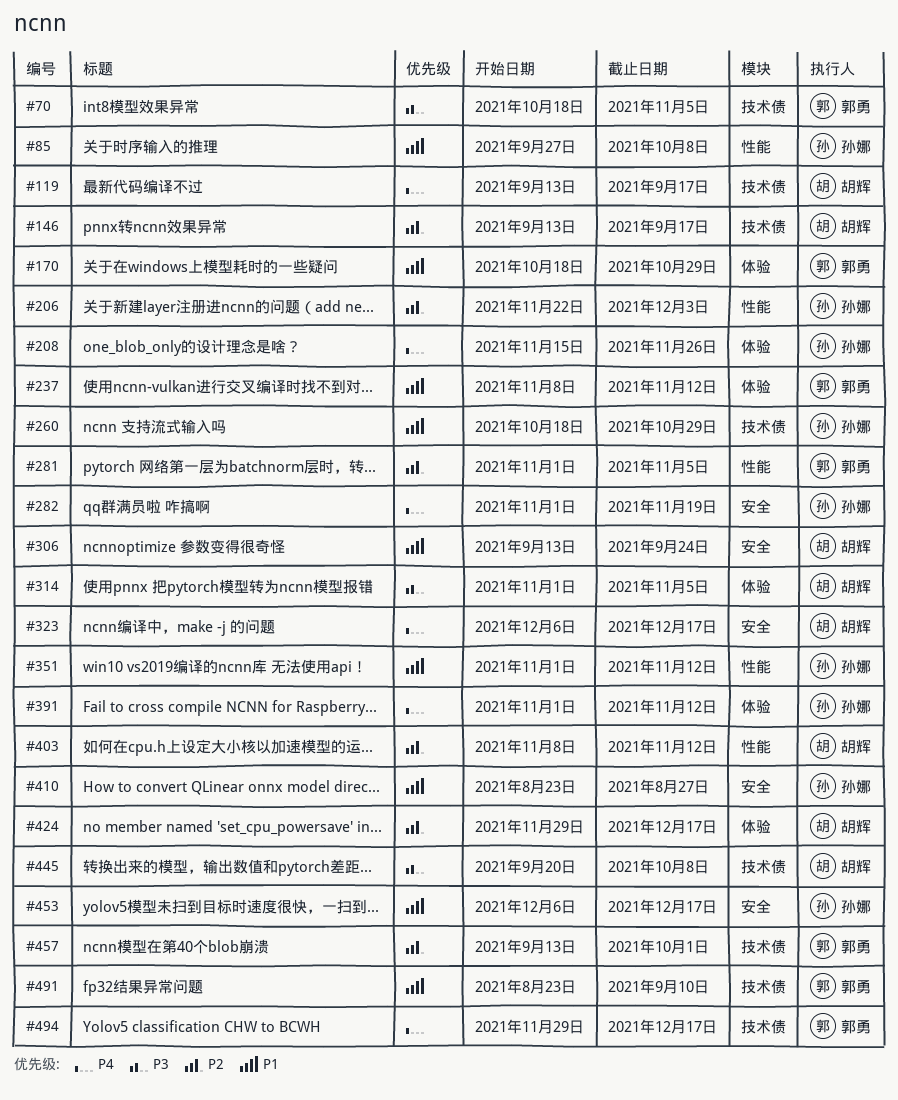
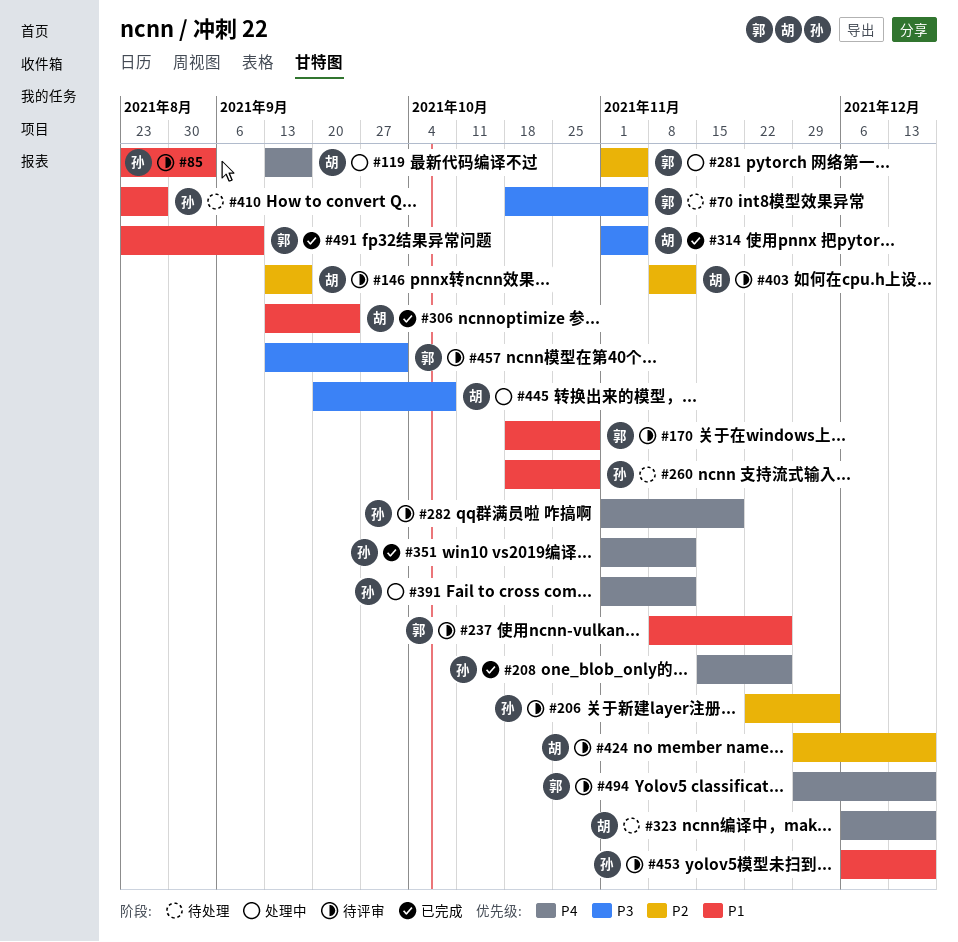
#85, start: Sep 27 -> Aug 23
#85, due: Oct 8 -> Sep 3
#237, due: Nov 12 -> Nov 26
#351, priority: P1 -> P4
#457, priority: P2 -> P3

